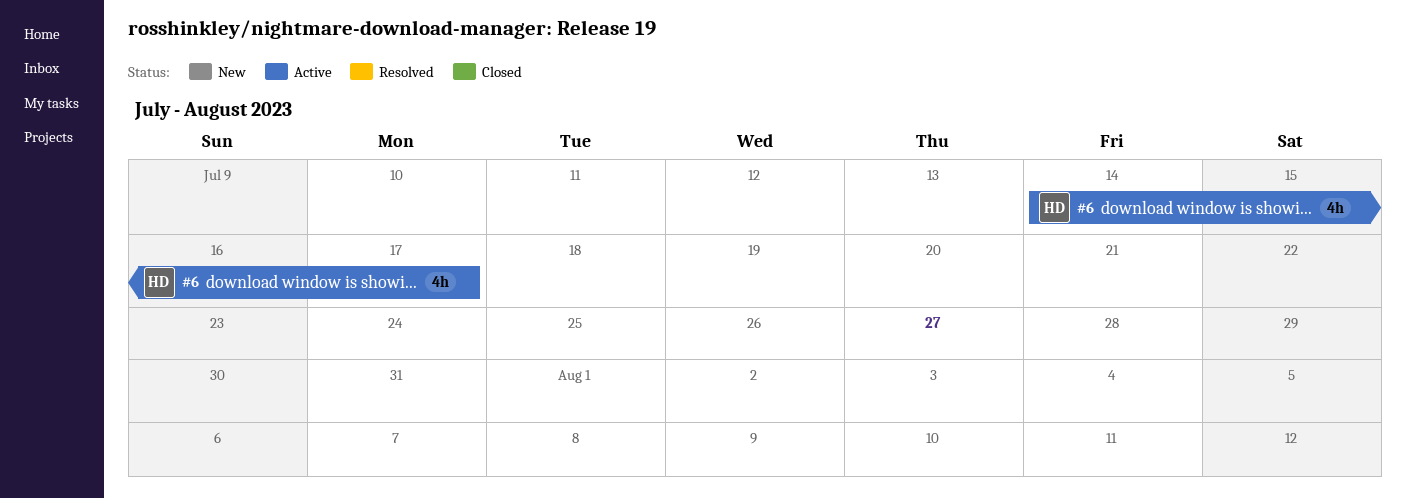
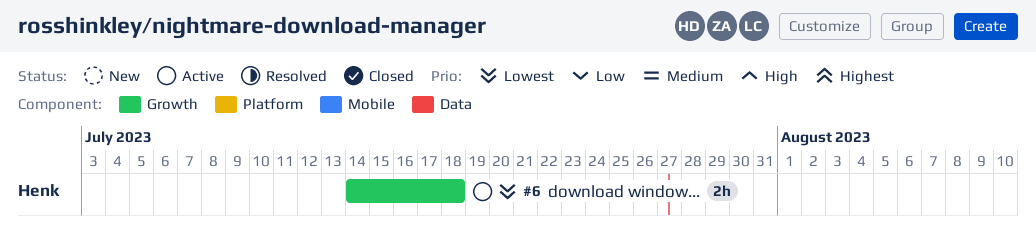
#6, estimate: 4h -> 2h
#6, due: Jul 17 -> Jul 18

